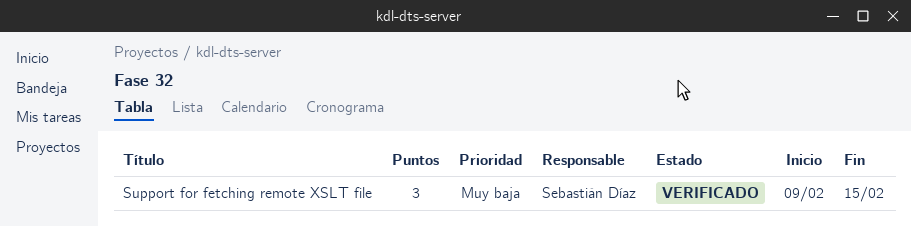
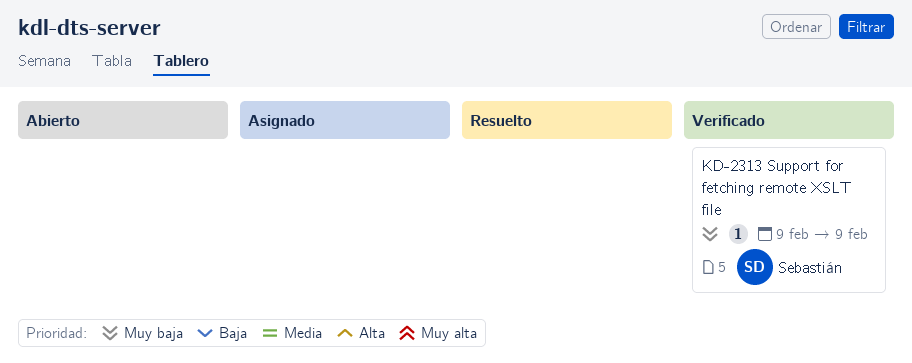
Support for fetching remote XSLT file, estimate: 3 -> 1
Support for fetching remote XSLT file, due: Feb 15 -> Feb 9

